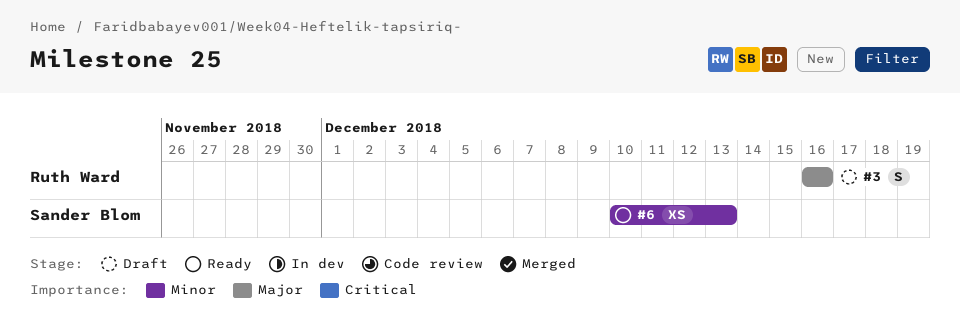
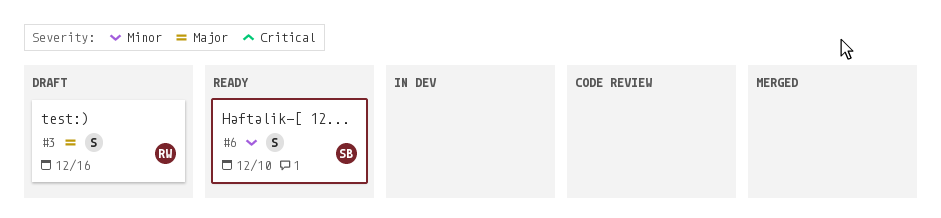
#6, estimate: XS -> S
#6, due: Dec 13 -> Dec 10

